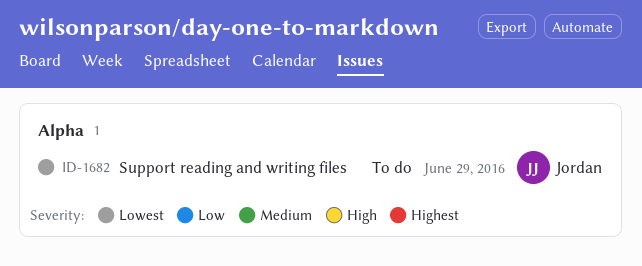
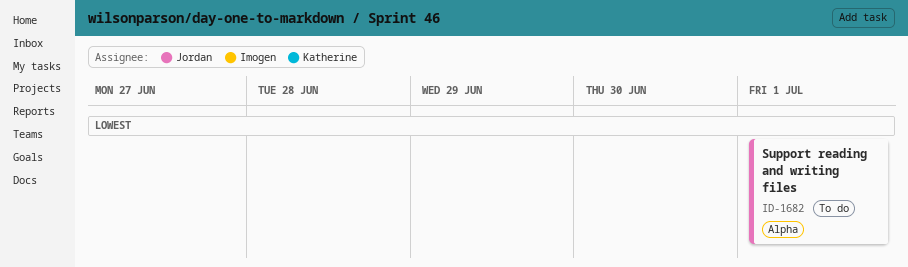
ID-1682, due: Jun 29 -> Jul 1

